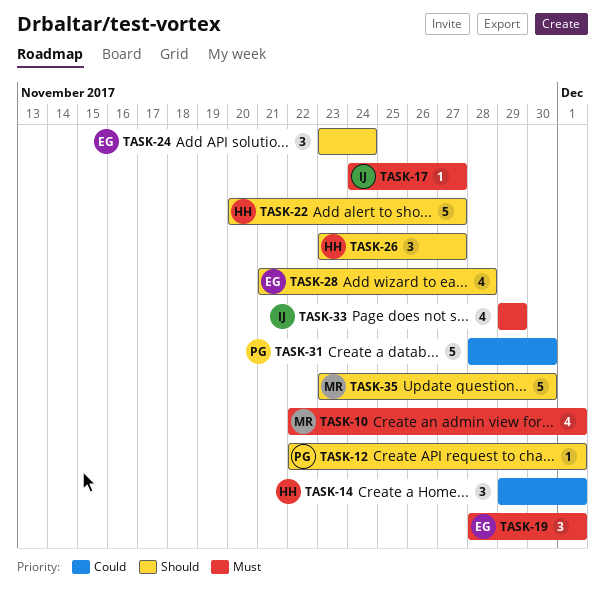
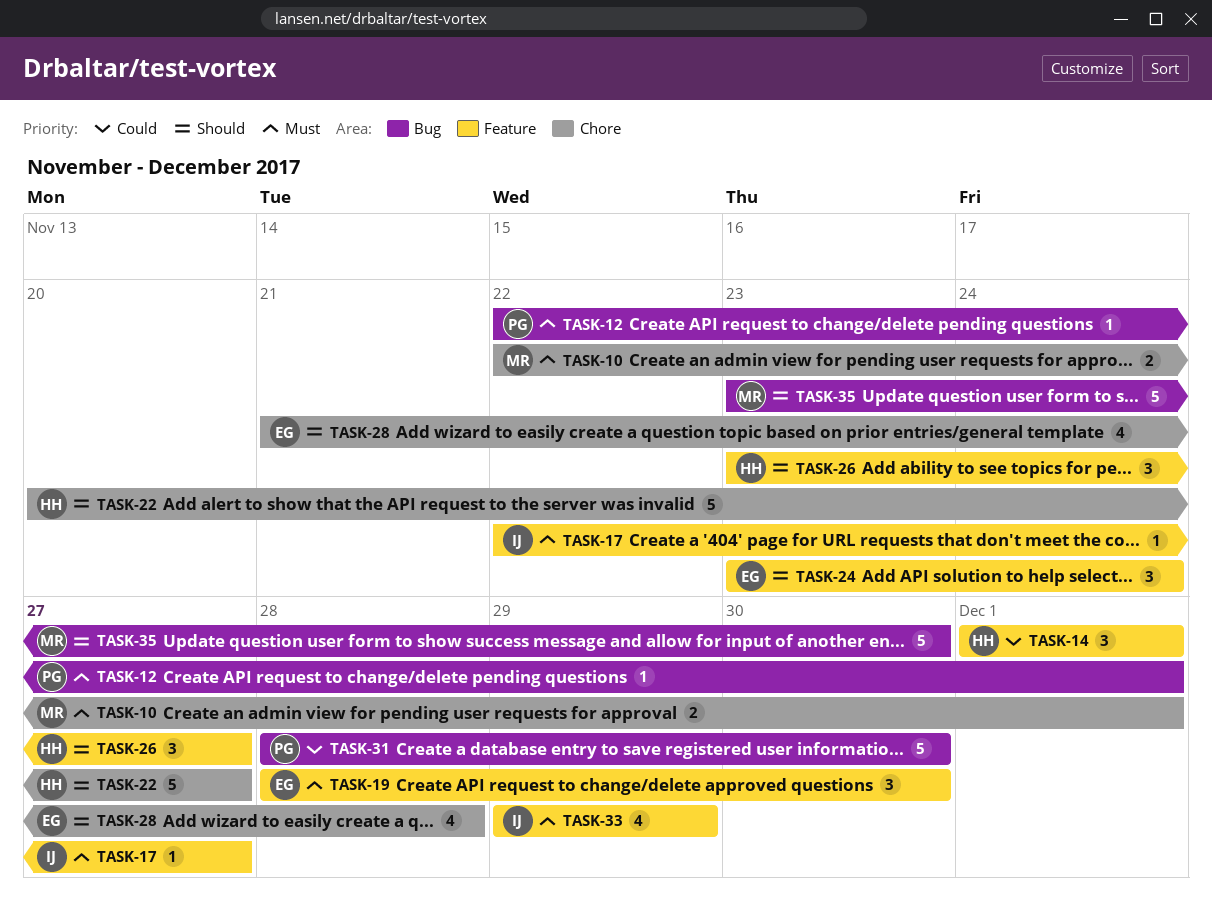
TASK-10, estimate: 4 -> 2
TASK-12, priority: Should -> Must
TASK-14, start: Nov 29 -> Dec 1
TASK-17, start: Nov 24 -> Nov 22
TASK-19, due: Dec 1 -> Nov 30

